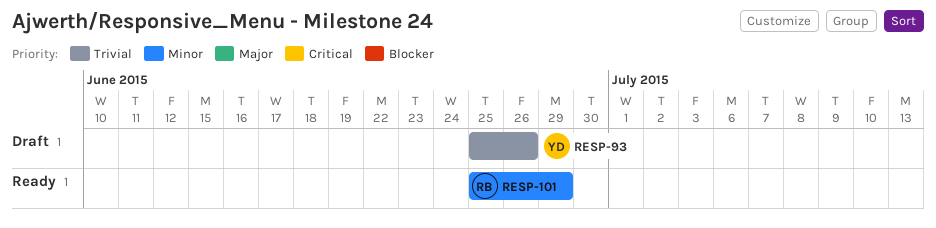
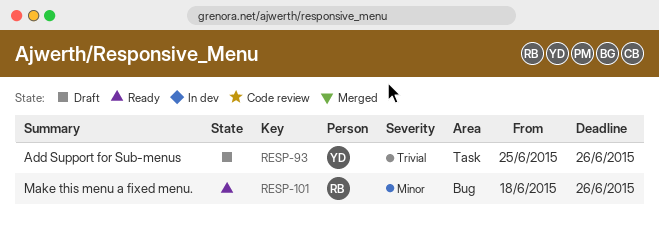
RESP-101, start: Jun 25 -> Jun 18
RESP-101, due: Jun 29 -> Jun 26

